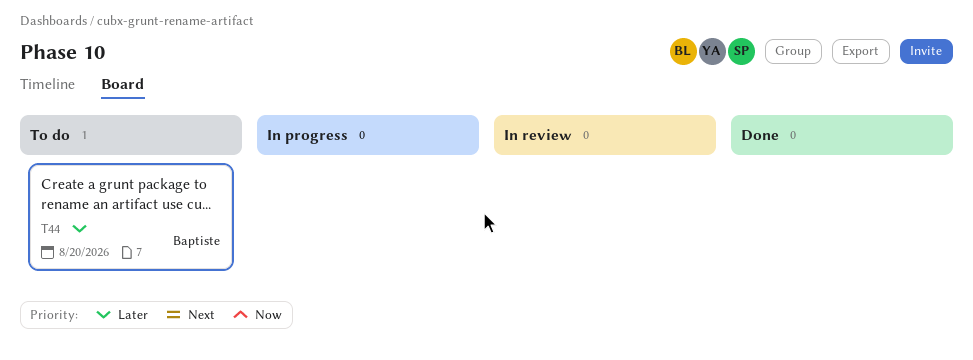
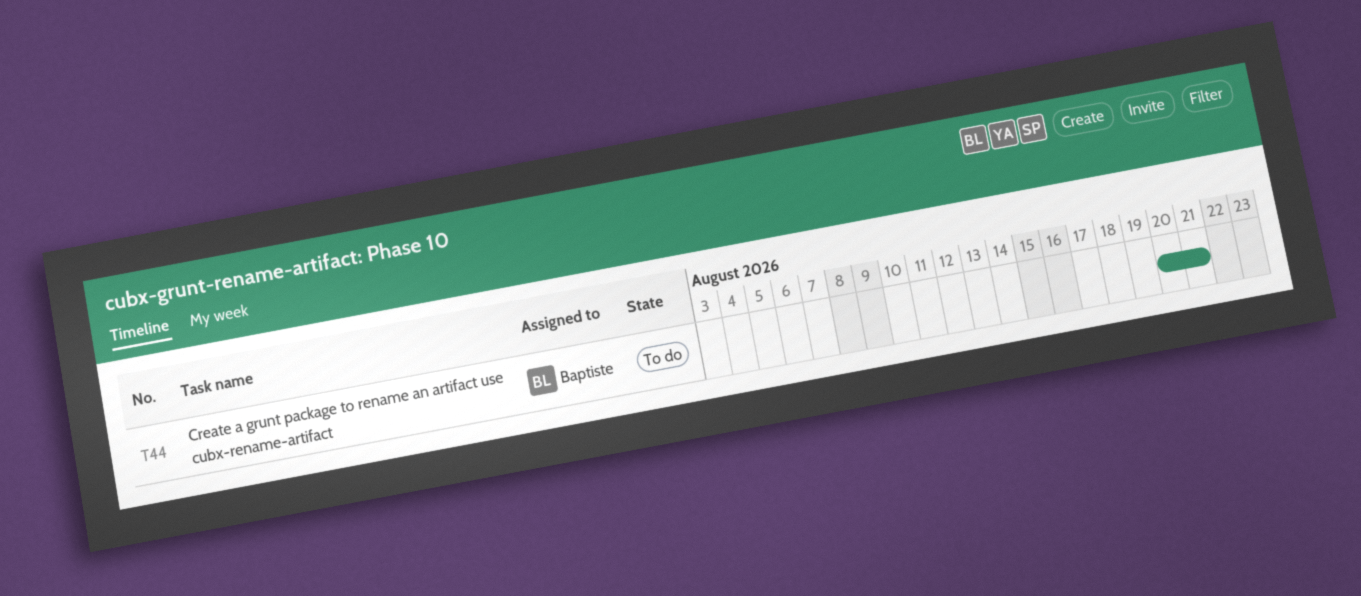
T44, due: Aug 20 -> Aug 21

